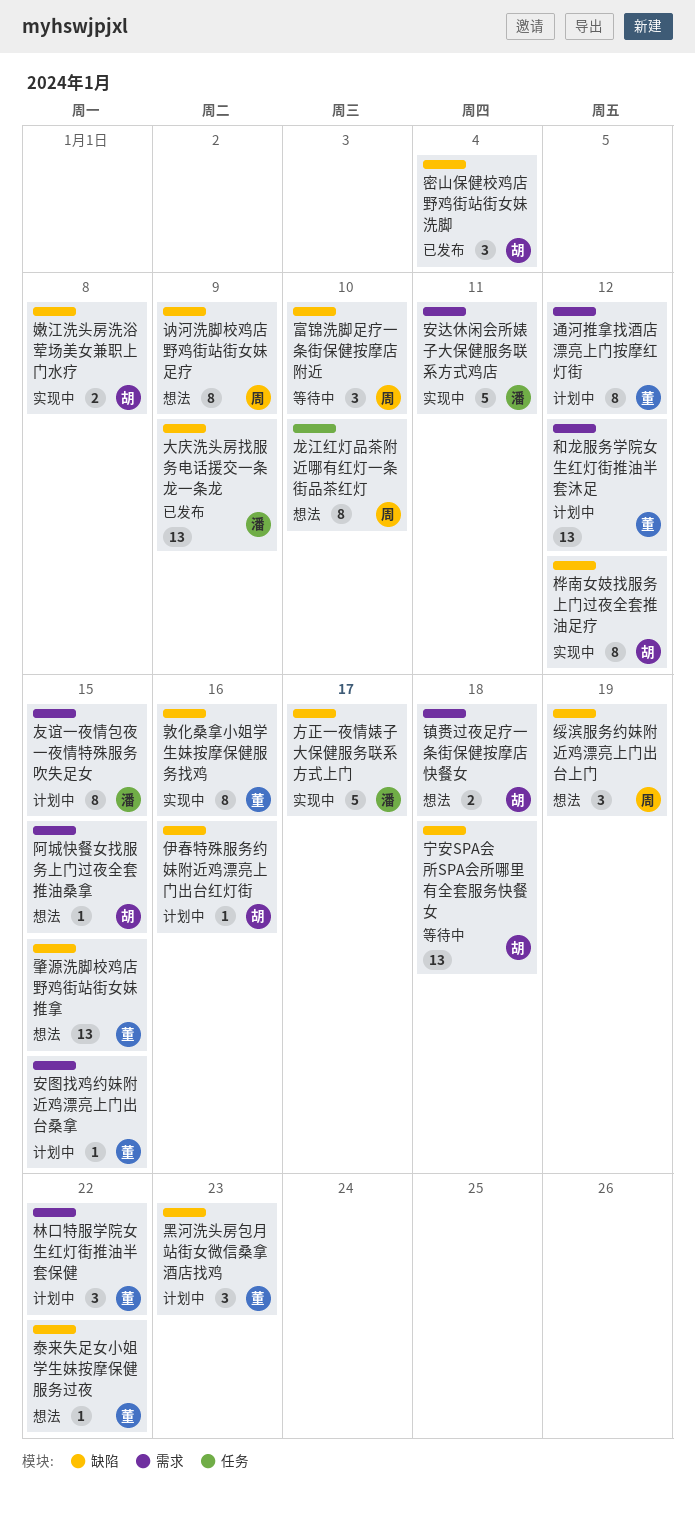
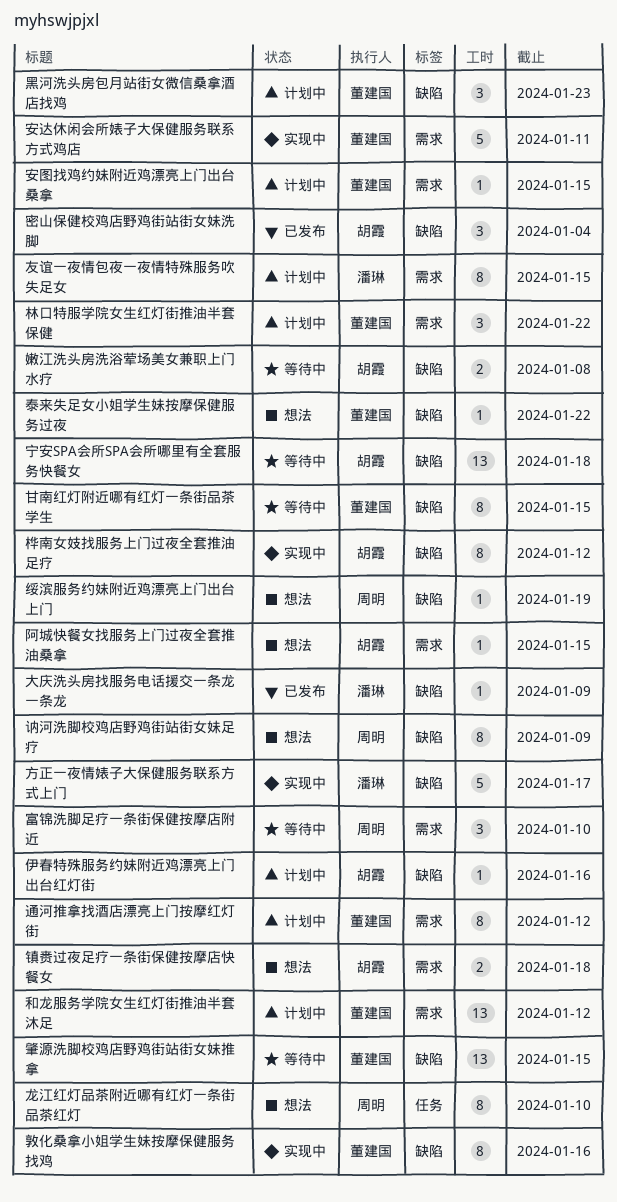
大庆洗头房找服务电话援交一条龙一条龙, estimate: 13 -> 1
嫩江洗头房洗浴荤场美女兼职上门水疗, status: 实现中 -> 等待中
安达休闲会所婊子大保健服务联系方式鸡店, owner: 潘琳 -> 董建国
富锦洗脚足疗一条街保健按摩店附近, label: 缺陷 -> 需求
甘南红灯附近哪有红灯一条街品茶学生: none -> present
绥滨服务约妹附近鸡漂亮上门出台上门, estimate: 3 -> 1
肇源洗脚校鸡店野鸡街站街女妹推拿, status: 想法 -> 等待中

